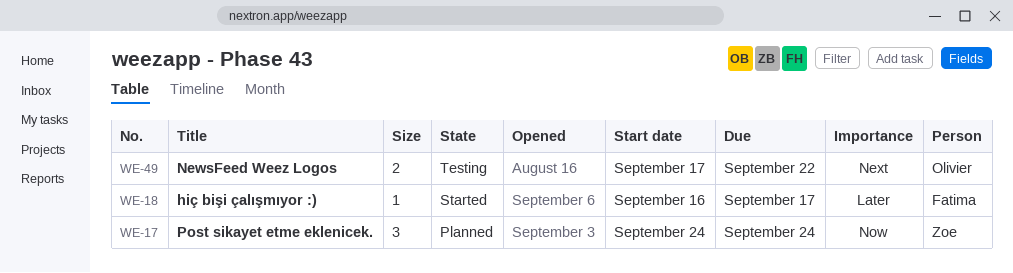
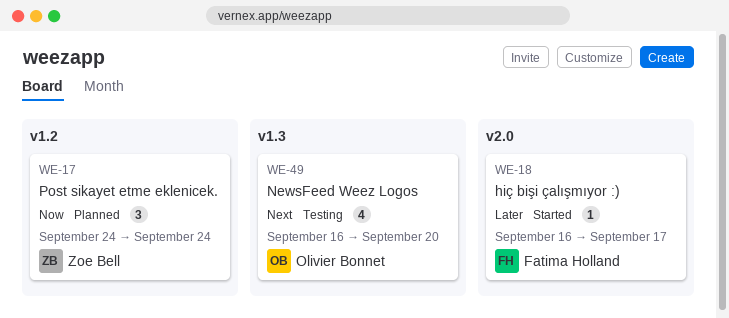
WE-49, estimate: 2 -> 4
WE-49, start: Sep 17 -> Sep 16
WE-49, due: Sep 22 -> Sep 20

